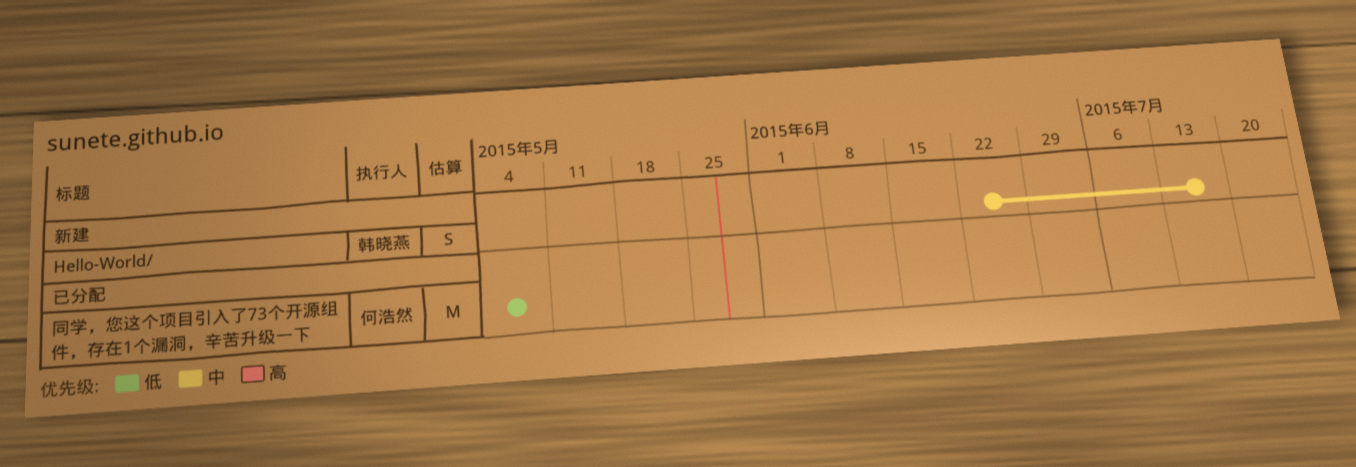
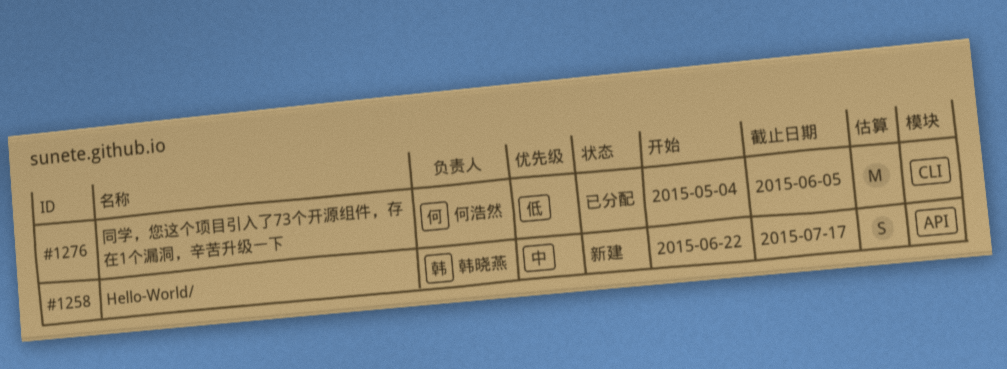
同学，您这个项目引入了73个开源组件，存在1个漏洞，辛苦升级一下, due: May 8 -> Jun 5

